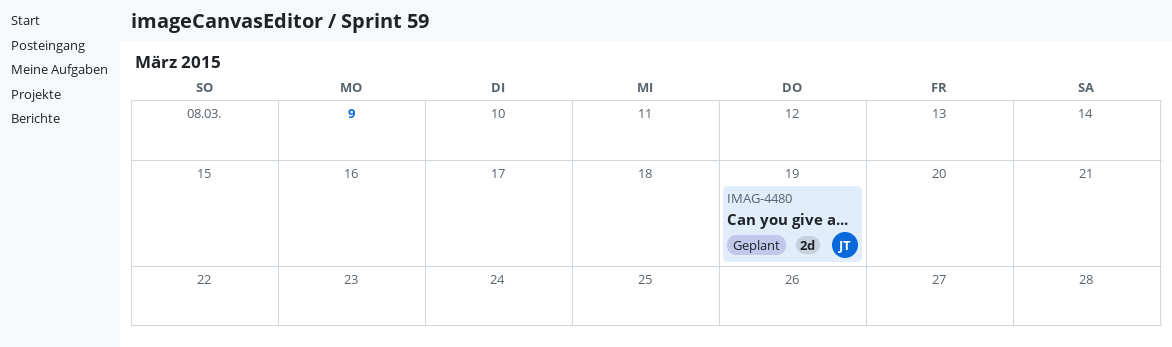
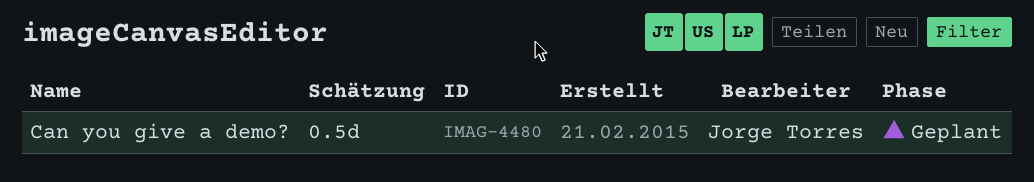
IMAG-4480, estimate: 2d -> 0.5d

